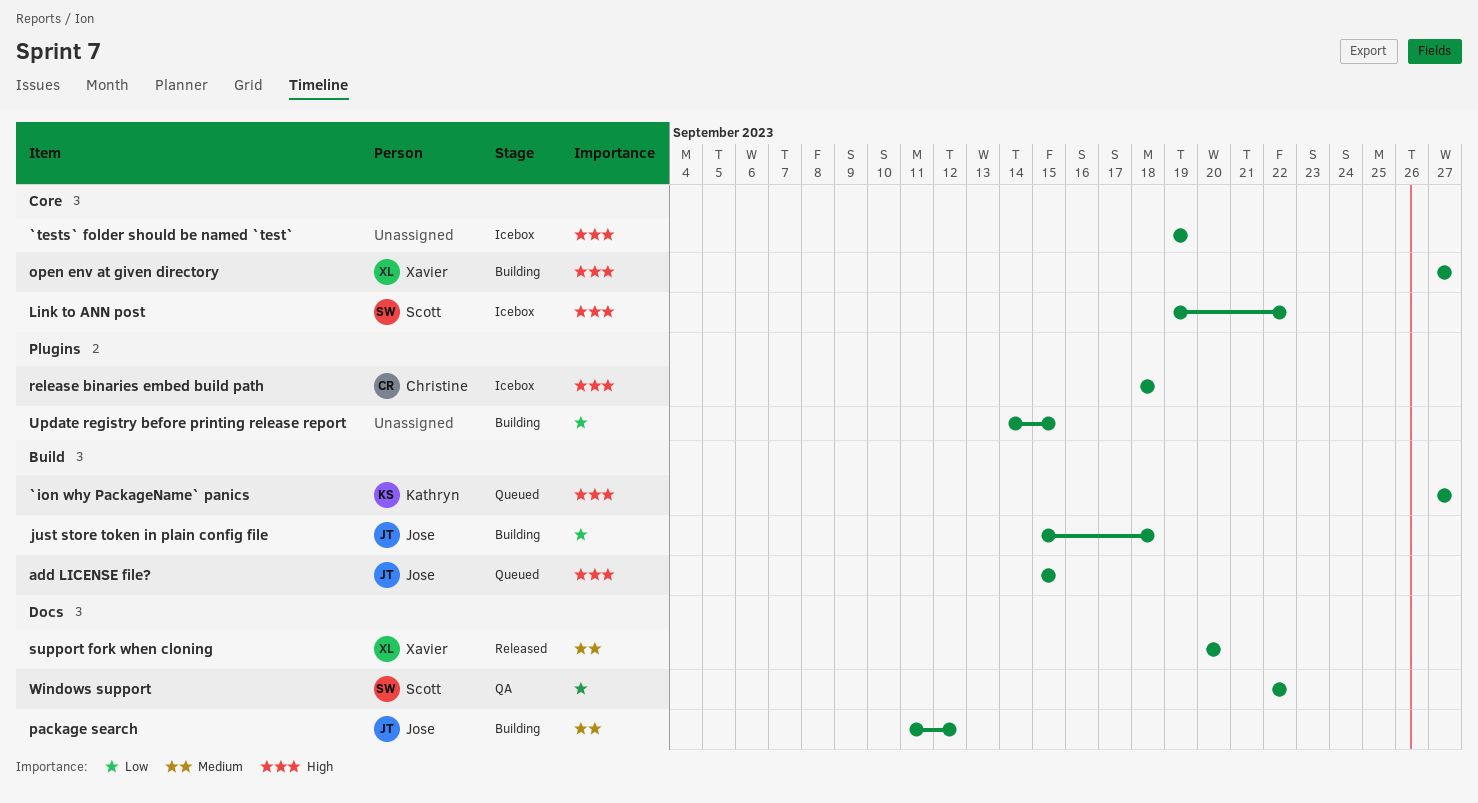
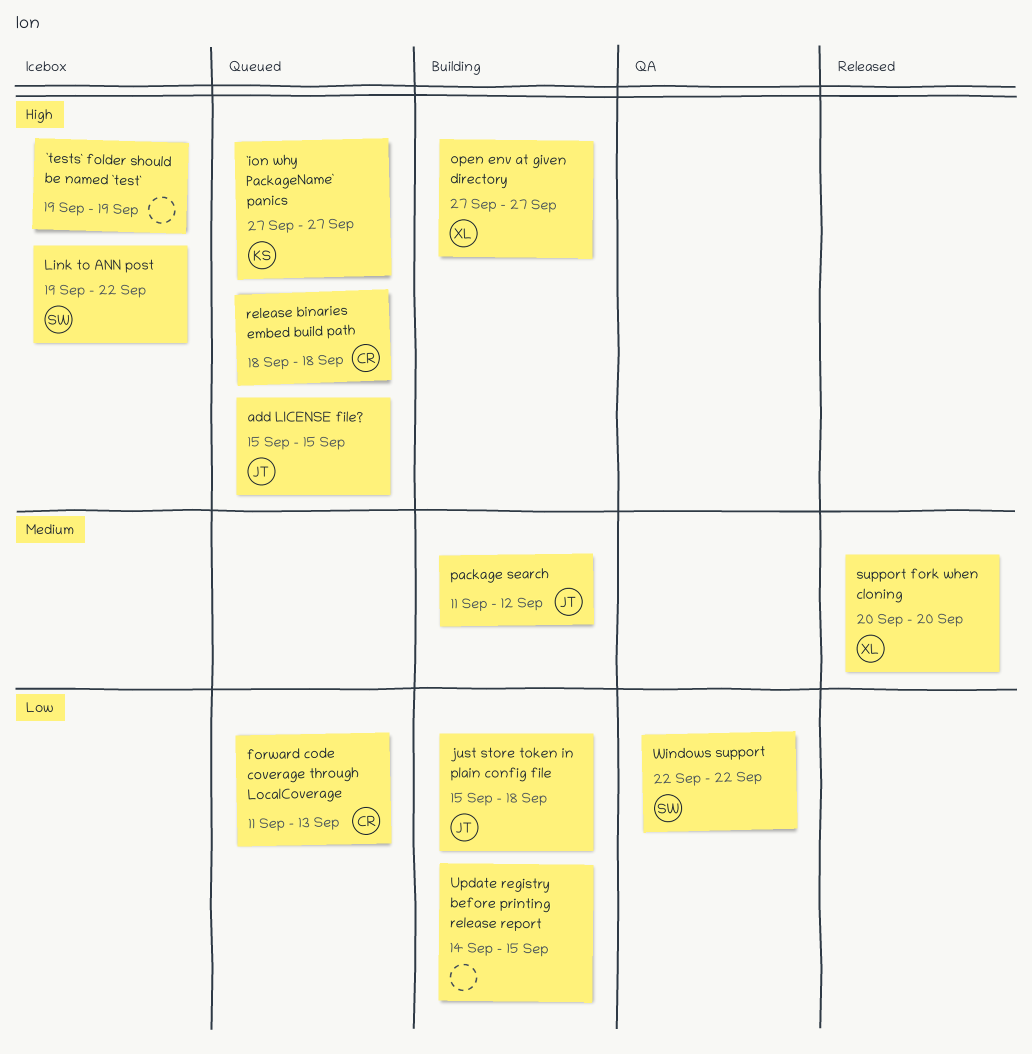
forward code coverage through LocalCoverage: none -> present
release binaries embed build path, status: Icebox -> Queued

